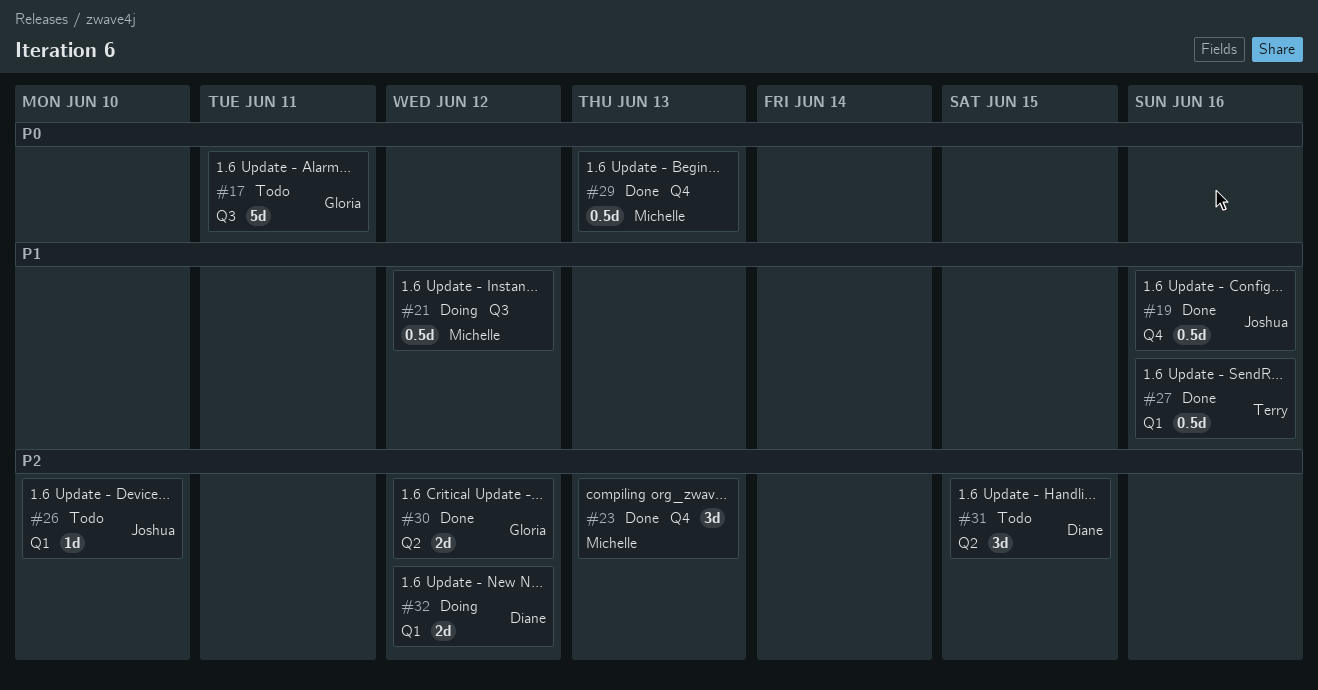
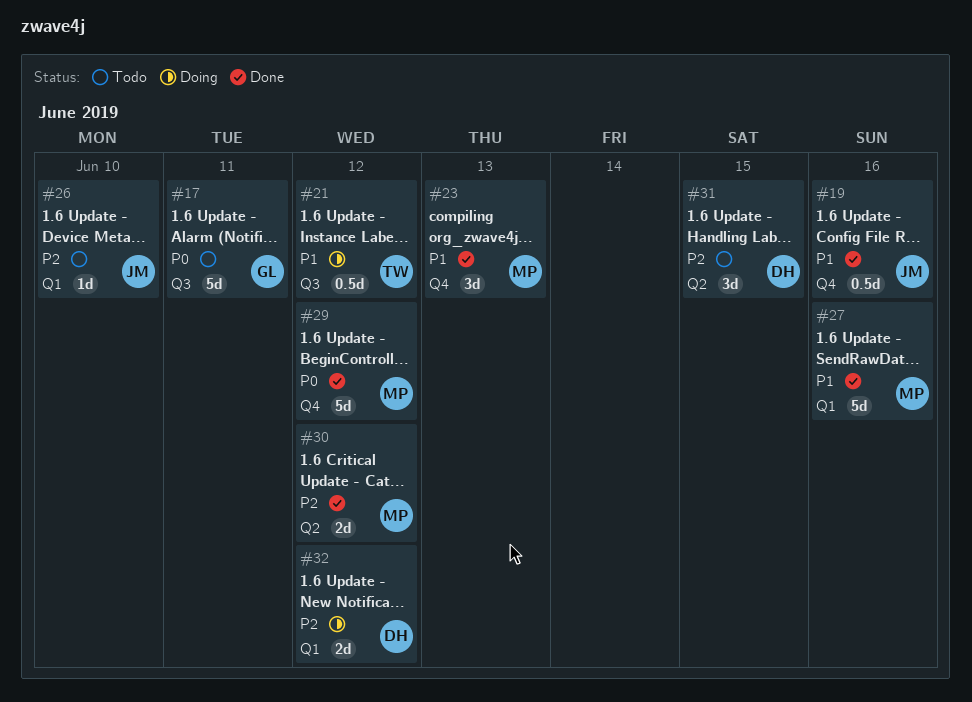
#21, owner: Michelle -> Terry
#23, priority: P2 -> P1
#27, owner: Terry -> Michelle
#27, estimate: 0.5d -> 5d
#29, estimate: 0.5d -> 5d
#29, due: Jun 13 -> Jun 12
#30, owner: Gloria -> Michelle

